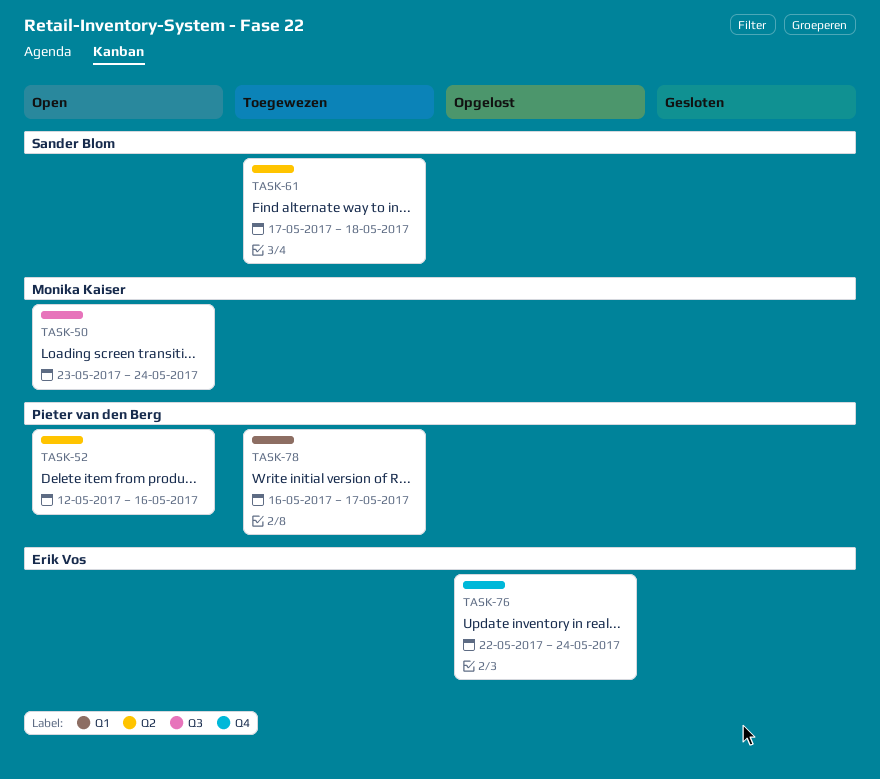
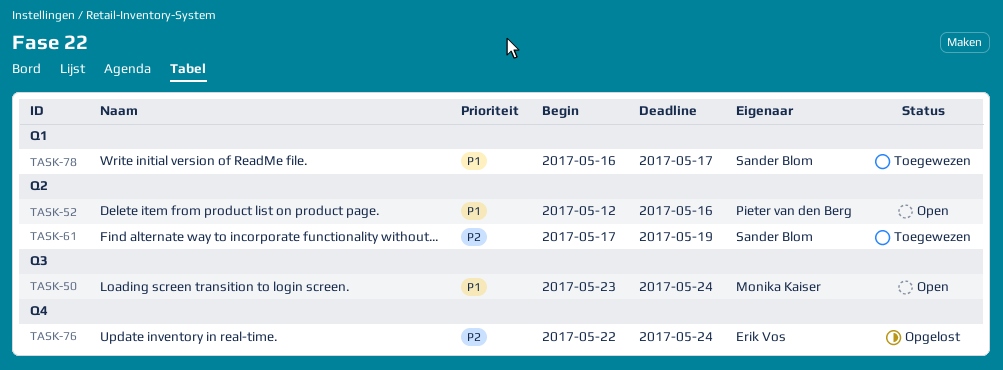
TASK-61, due: May 18 -> May 19
TASK-78, owner: Pieter van den Berg -> Sander Blom

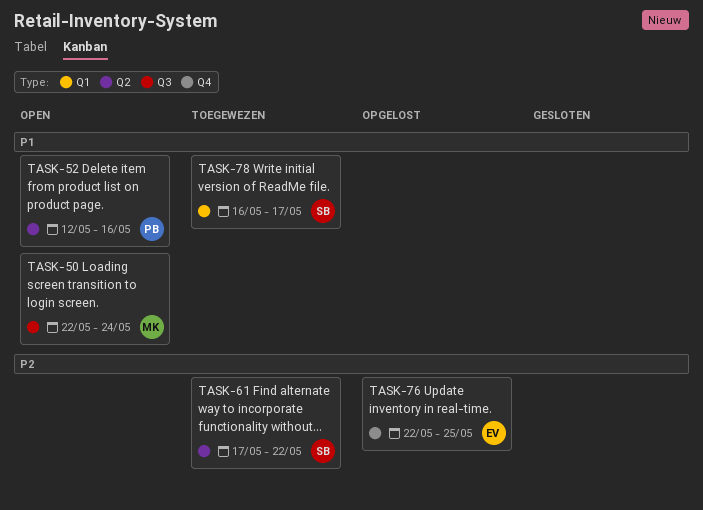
TASK-50, start: May 23 -> May 22
TASK-61, due: May 19 -> May 22
TASK-76, due: May 24 -> May 25

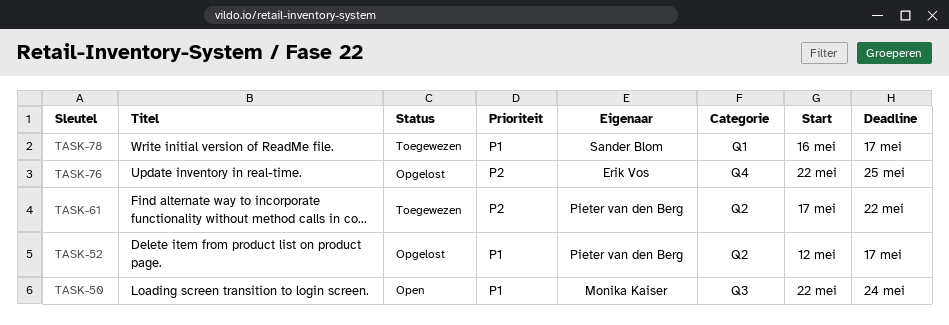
TASK-52, status: Open -> Opgelost
TASK-52, due: May 16 -> May 17
TASK-61, owner: Sander Blom -> Pieter van den Berg

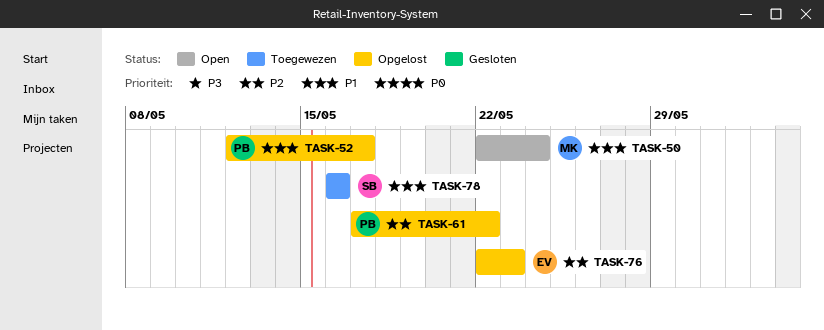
TASK-61, status: Toegewezen -> Opgelost
TASK-76, due: May 25 -> May 23
TASK-78, due: May 17 -> May 16

